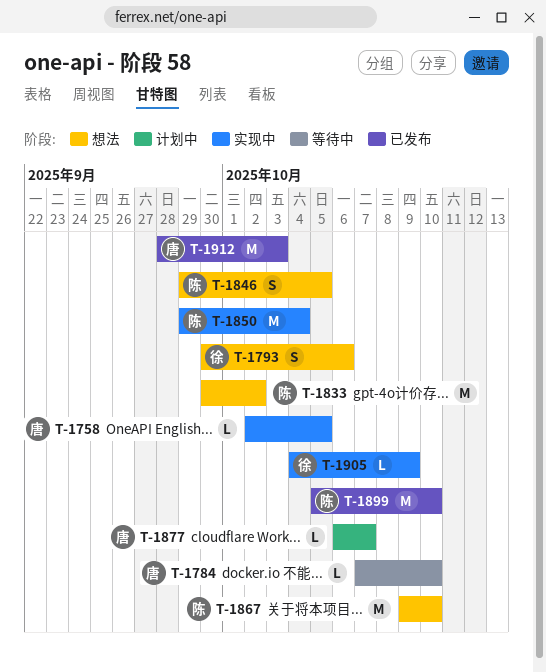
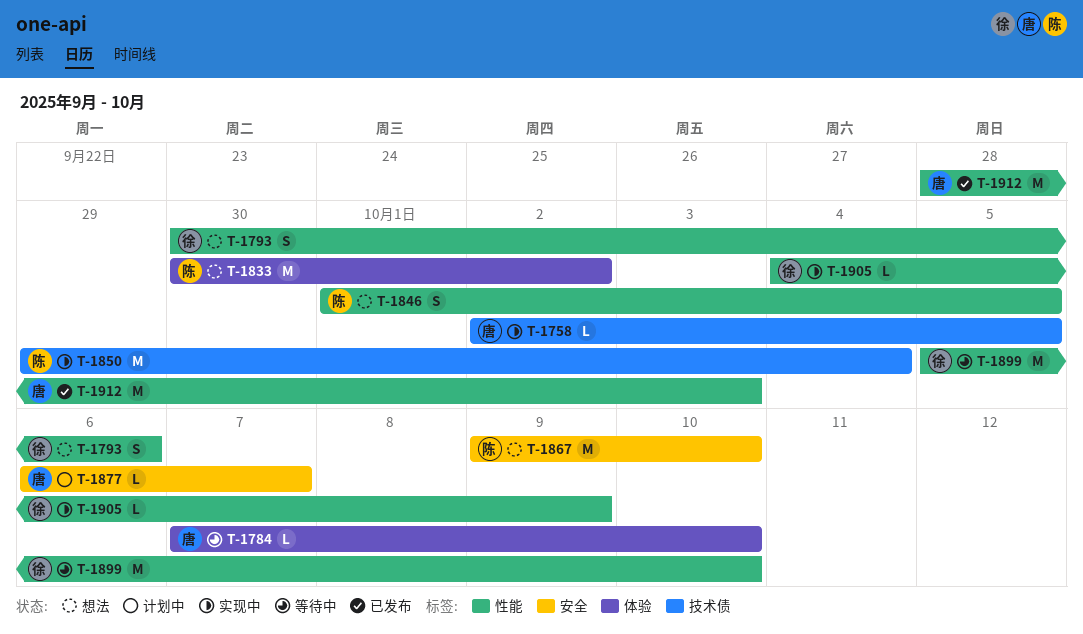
T-1846, start: Sep 29 -> Oct 1
T-1899, status: 已发布 -> 等待中
T-1899, owner: 陈 -> 徐

